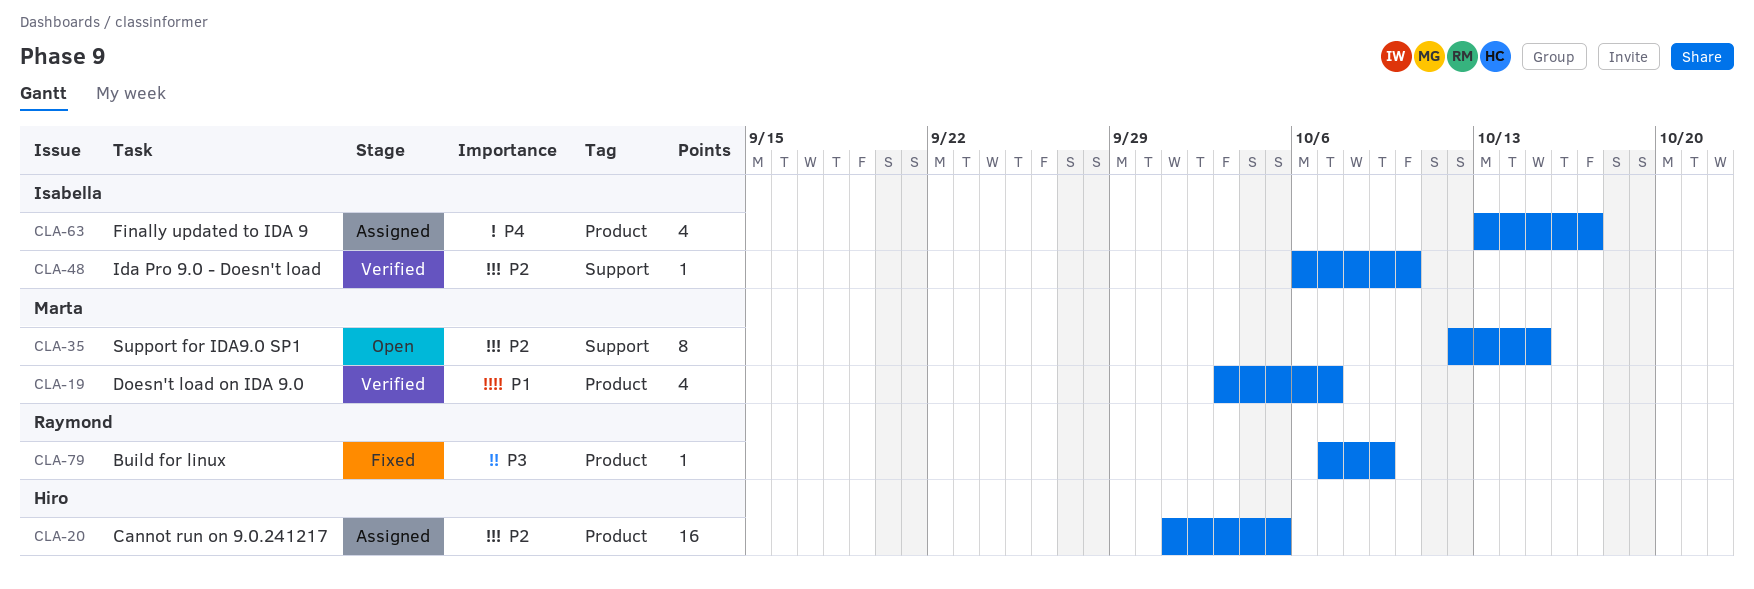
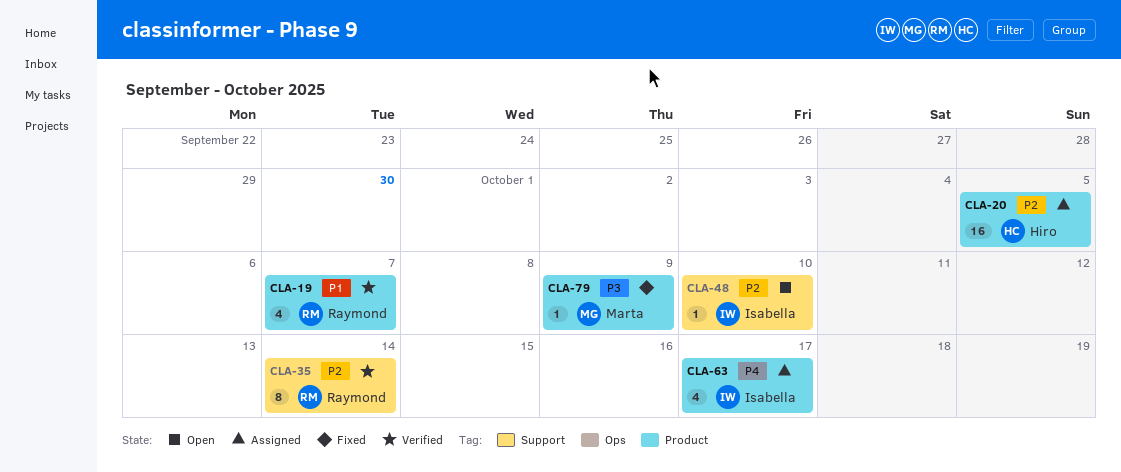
CLA-19, owner: Marta -> Raymond
CLA-35, status: Open -> Verified
CLA-35, owner: Marta -> Raymond
CLA-35, due: Oct 15 -> Oct 14
CLA-48, status: Verified -> Open
CLA-79, owner: Raymond -> Marta

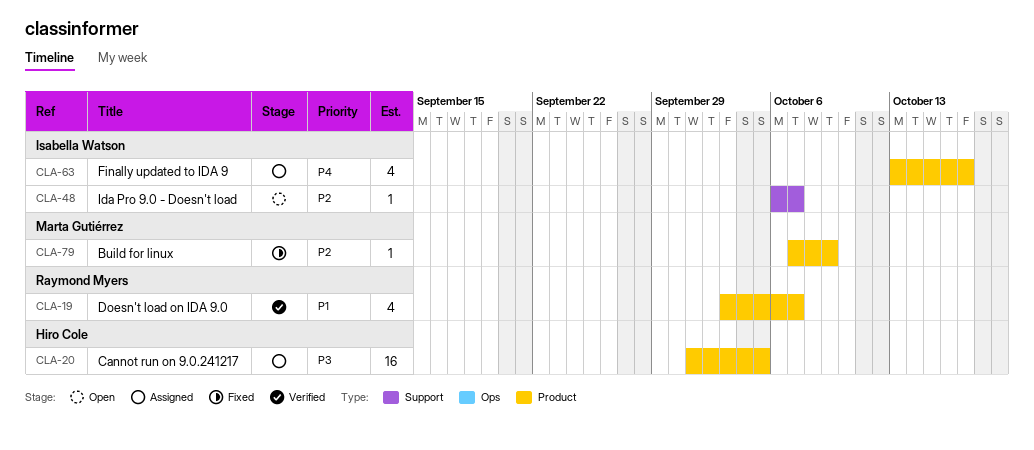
CLA-20, priority: P2 -> P3
CLA-35: present -> none
CLA-48, due: Oct 10 -> Oct 7
CLA-79, priority: P3 -> P2

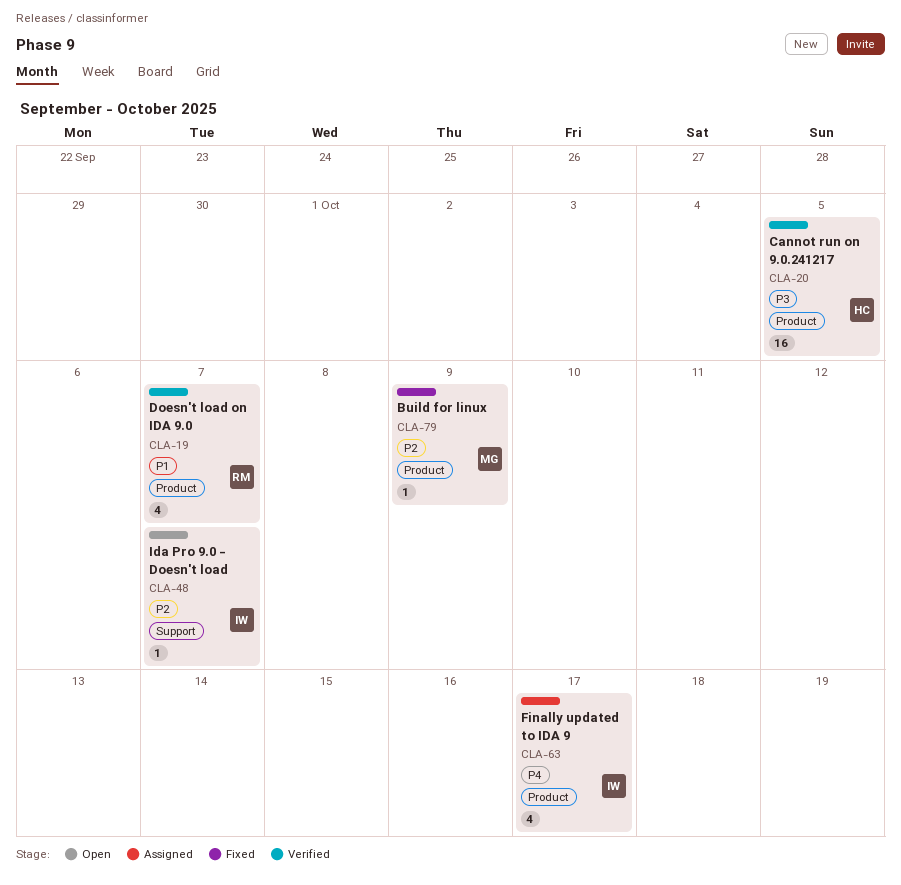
CLA-20, status: Assigned -> Verified

